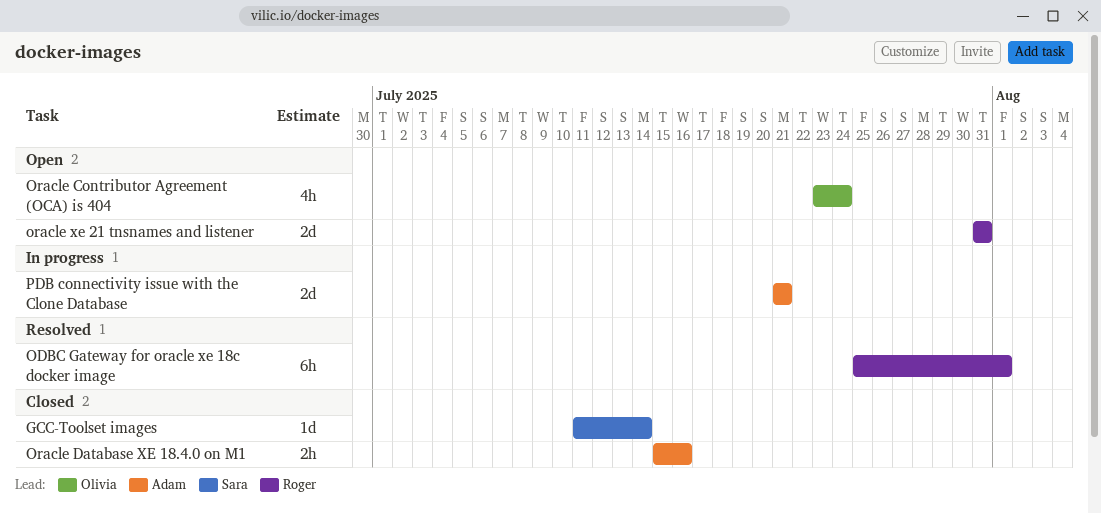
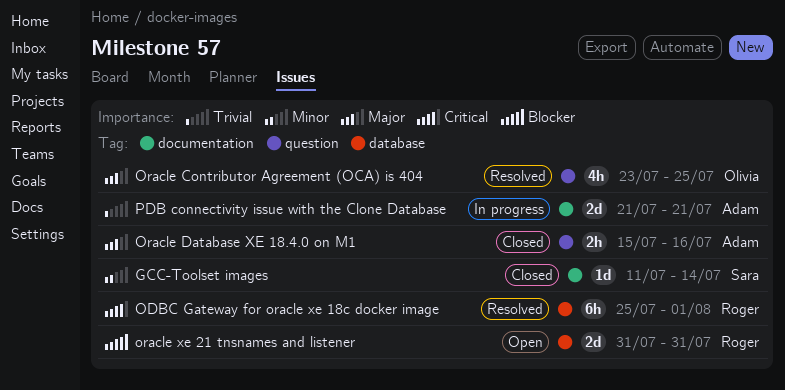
Oracle Contributor Agreement (OCA) is 404, status: Open -> Resolved
Oracle Contributor Agreement (OCA) is 404, due: Jul 24 -> Jul 25

